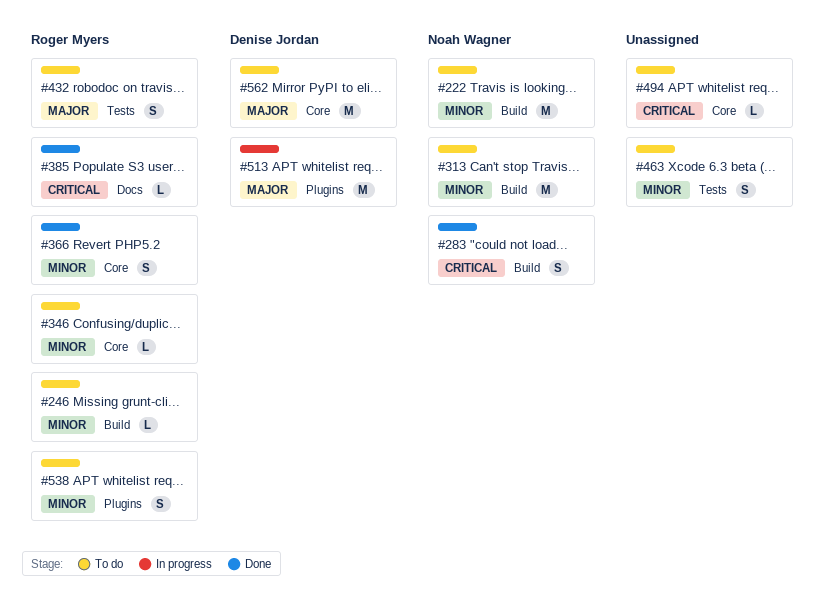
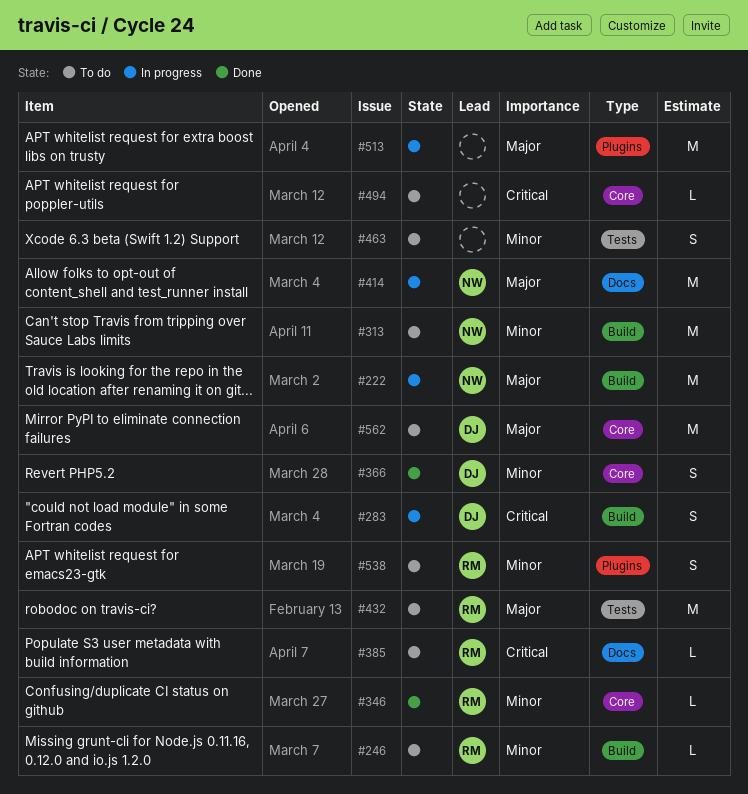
#222, status: To do -> In progress
#222, priority: Minor -> Major
#283, status: Done -> In progress
#283, owner: Noah Wagner -> Denise Jordan
#346, status: To do -> Done
#366, owner: Roger Myers -> Denise Jordan
#385, status: Done -> To do
#414: none -> present
#432, estimate: S -> M
#513, owner: Denise Jordan -> none

